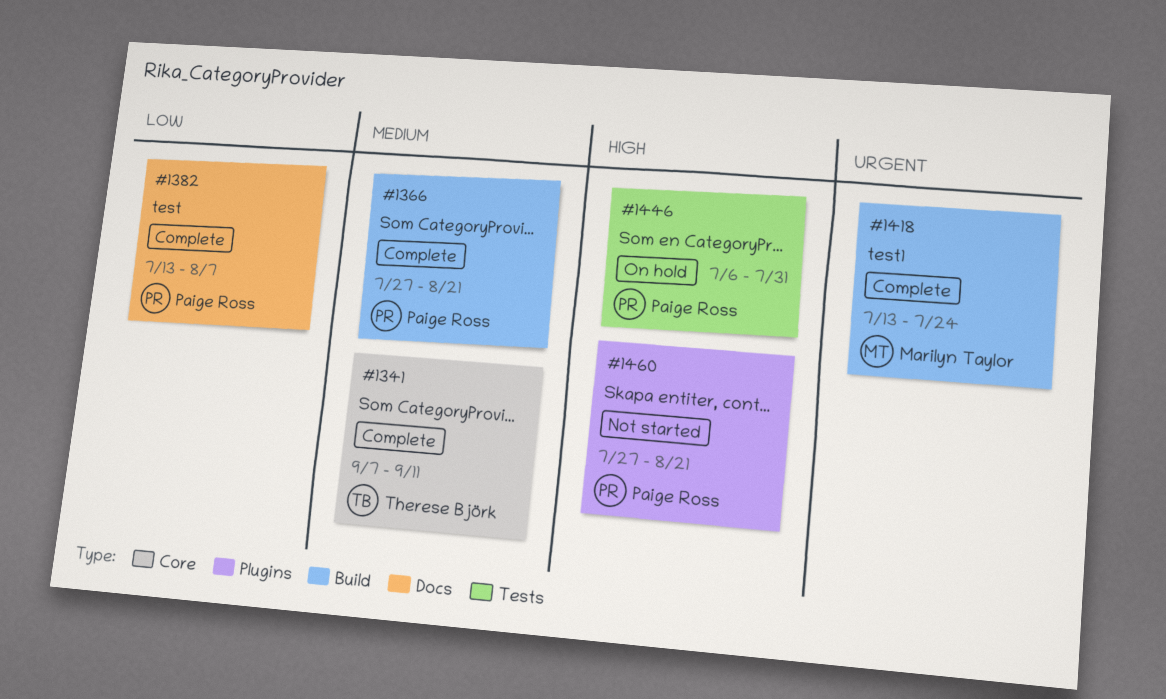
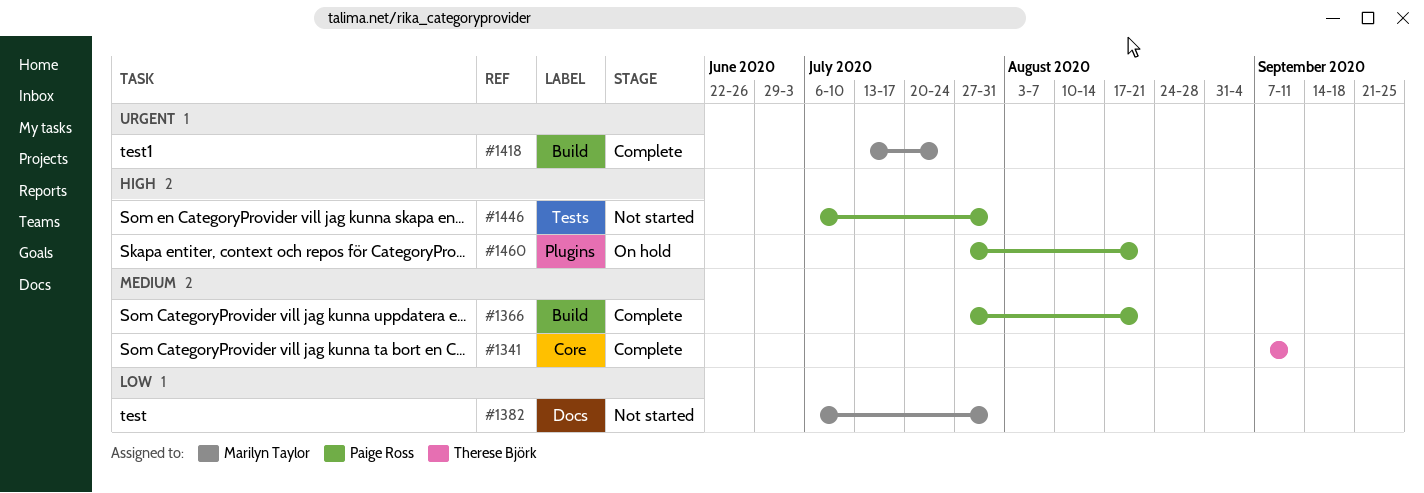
#1382, status: Complete -> Not started
#1382, owner: Paige Ross -> Marilyn Taylor
#1382, start: Jul 13 -> Jul 6
#1382, due: Aug 7 -> Jul 31
#1446, status: On hold -> Not started
#1460, status: Not started -> On hold

